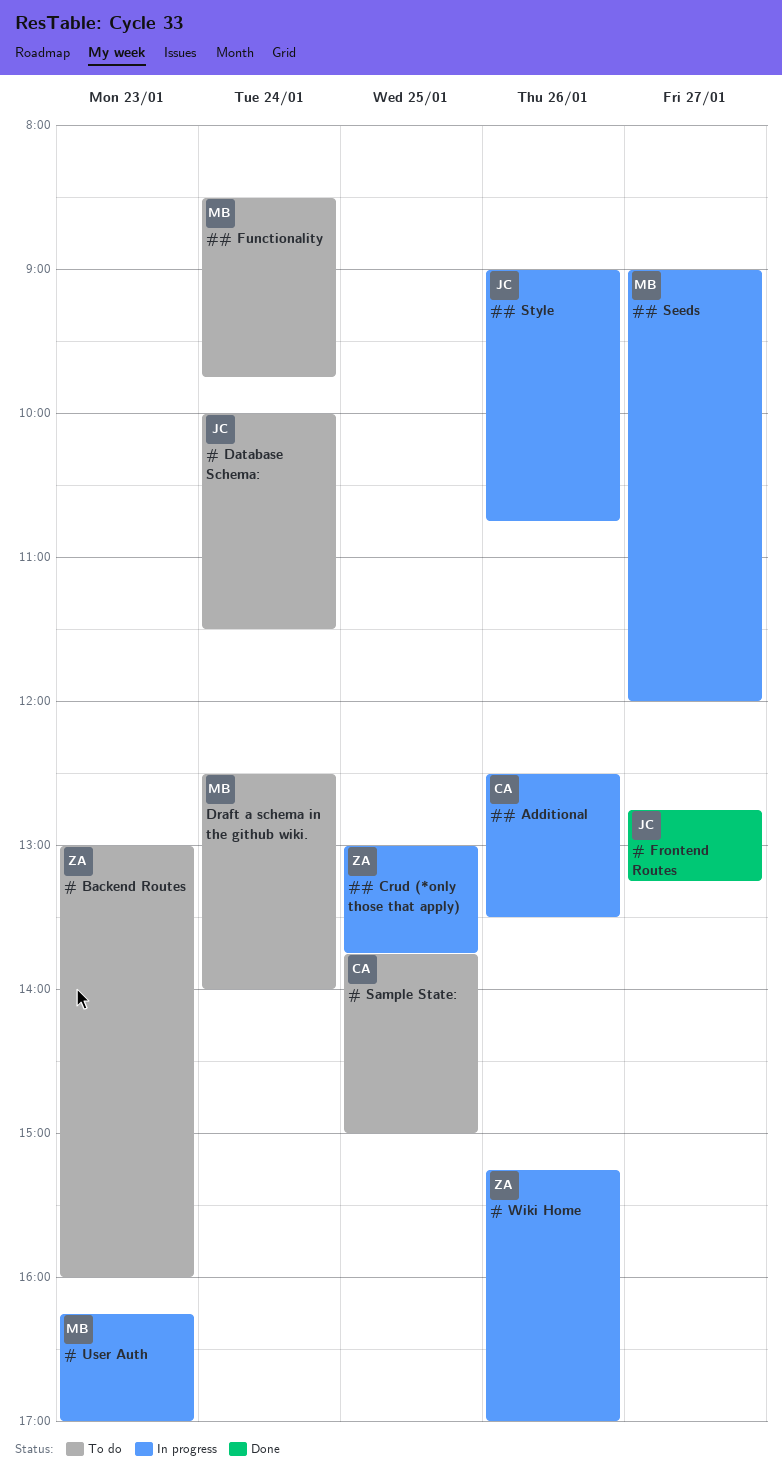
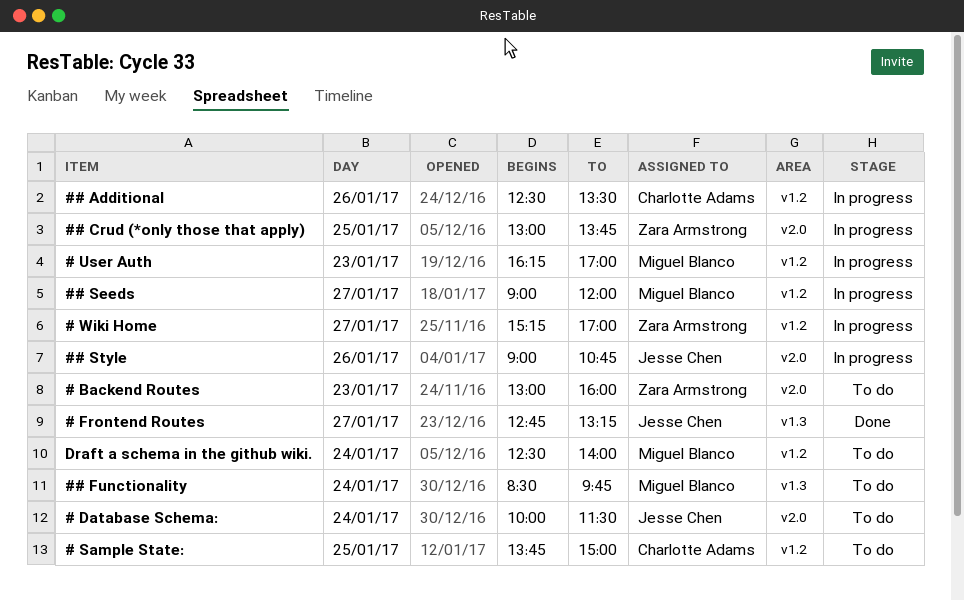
# Wiki Home, day: Jan 26 -> Jan 27

